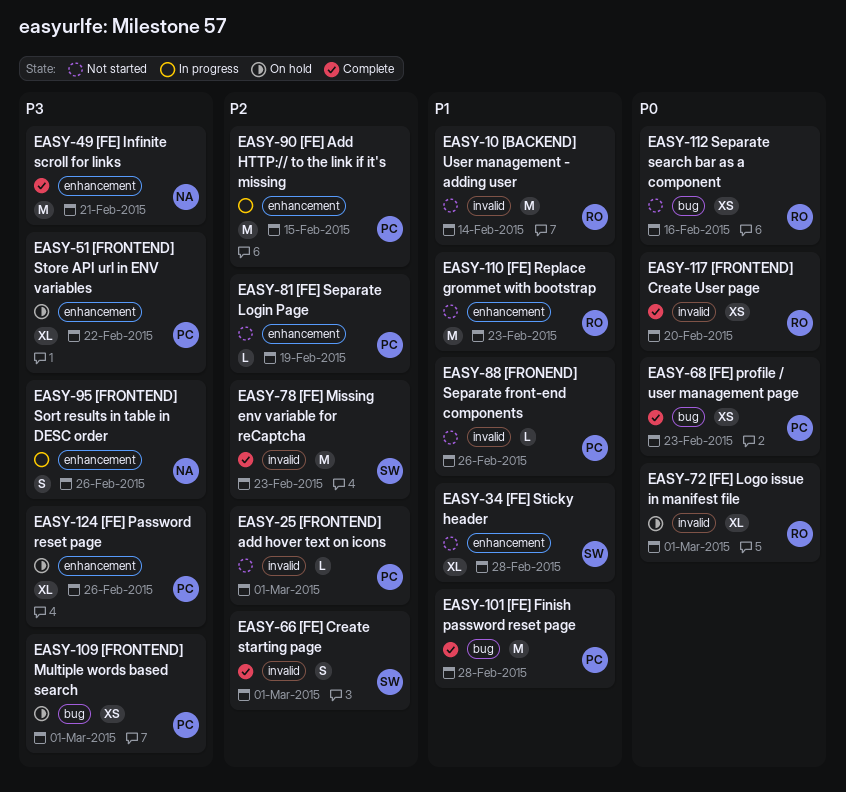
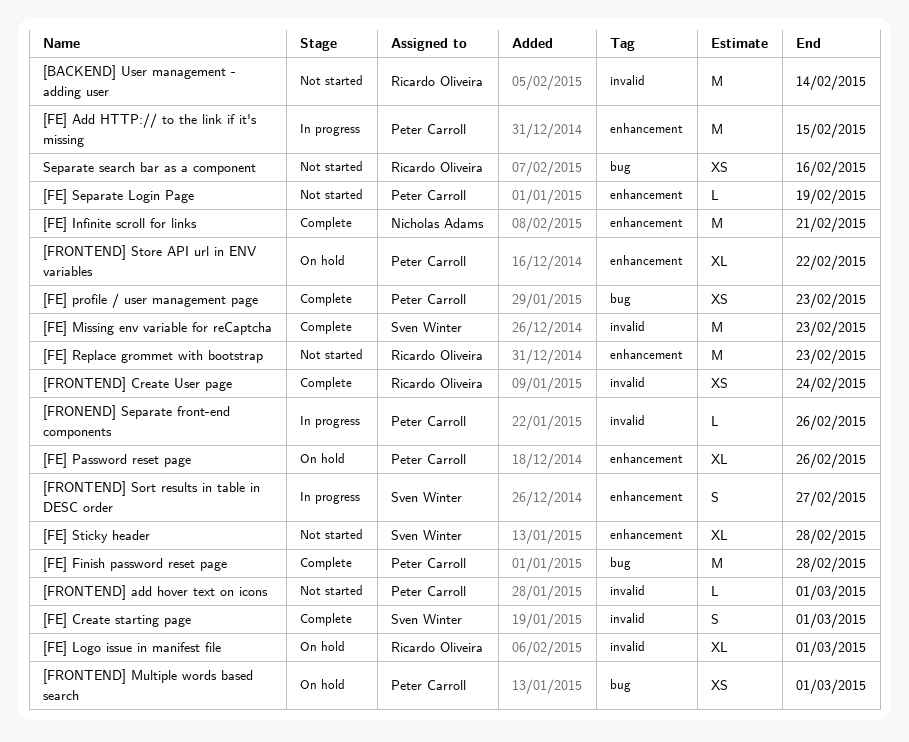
[FRONEND] Separate front-end components, status: Not started -> In progress
[FRONTEND] Create User page, due: Feb 20 -> Feb 24
[FRONTEND] Sort results in table in DESC order, owner: Nicholas Adams -> Sven Winter
[FRONTEND] Sort results in table in DESC order, due: Feb 26 -> Feb 27

